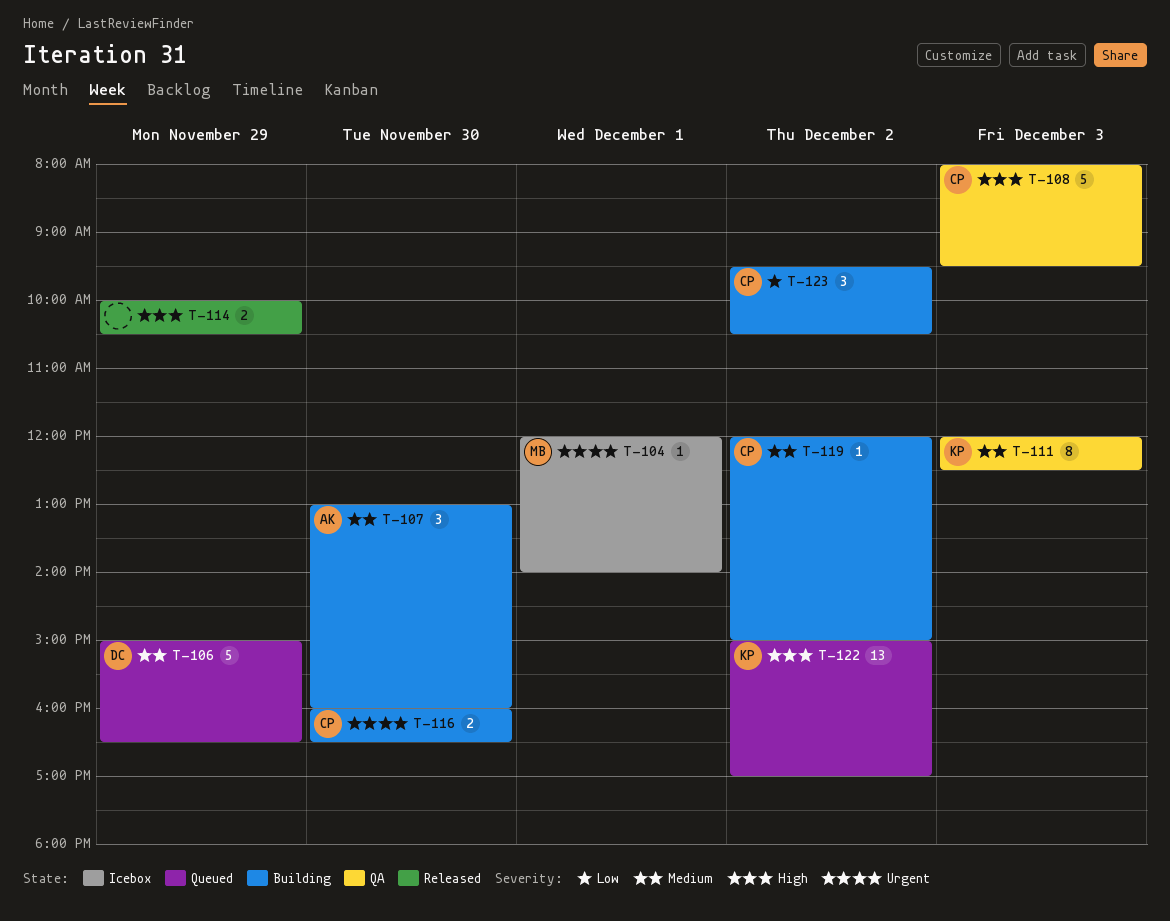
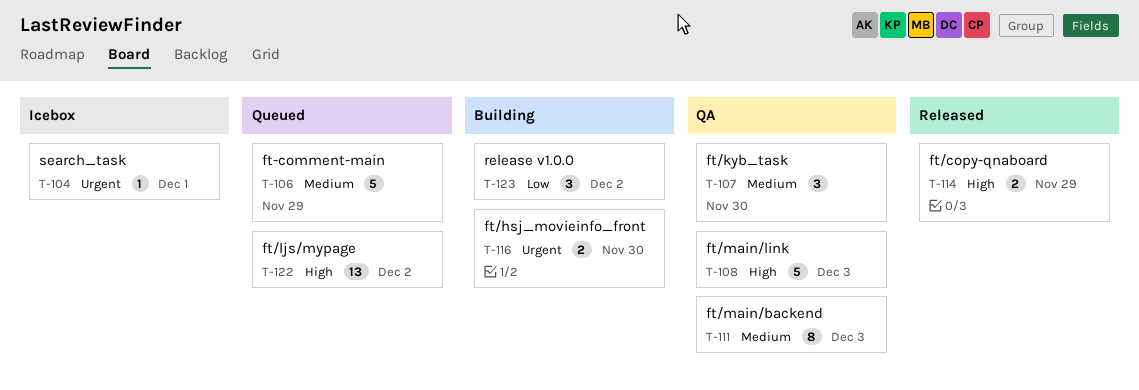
T-107, status: Building -> QA
T-119: present -> none

